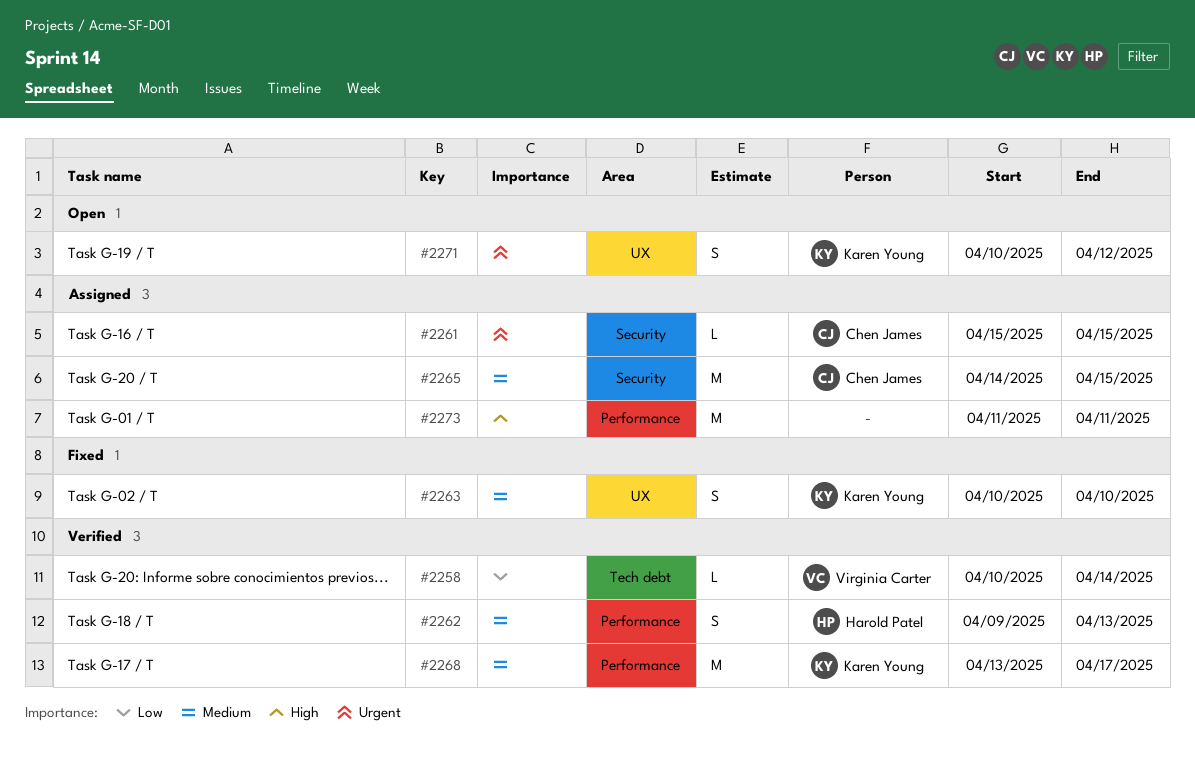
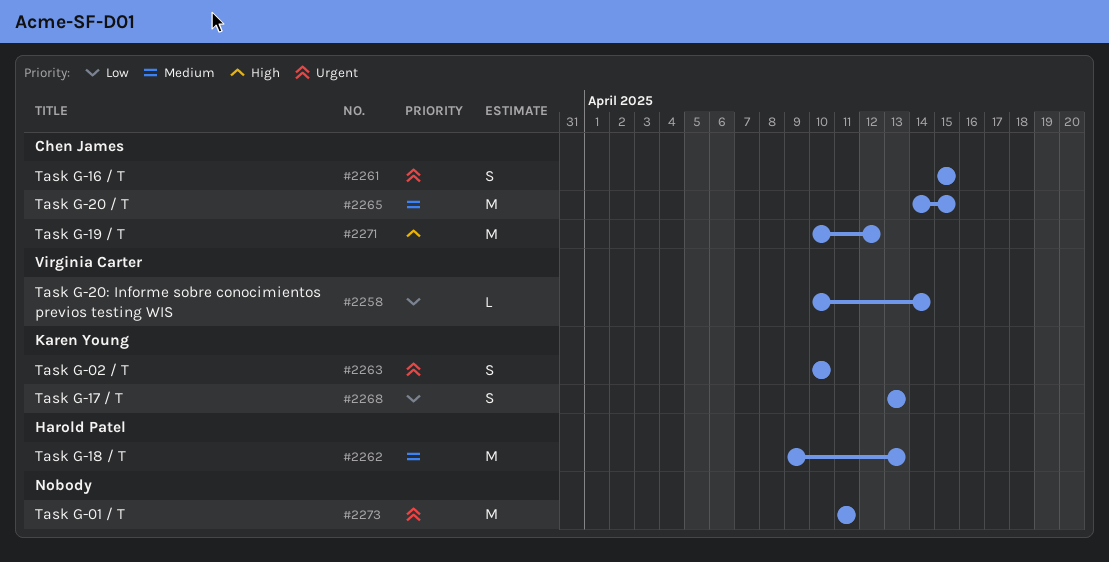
#2261, estimate: L -> S
#2262, estimate: S -> M
#2263, priority: Medium -> Urgent
#2268, priority: Medium -> Low
#2268, estimate: M -> S
#2268, due: Apr 17 -> Apr 13
#2271, owner: Karen Young -> Chen James
#2271, priority: Urgent -> High
#2271, estimate: S -> M
#2273, priority: High -> Urgent

